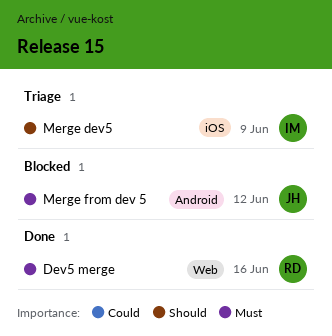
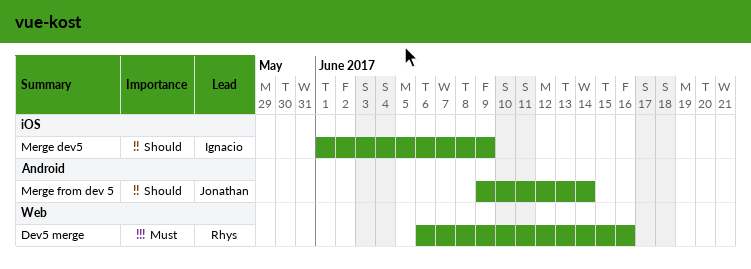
Merge from dev 5, priority: Must -> Should
Merge from dev 5, due: Jun 12 -> Jun 14

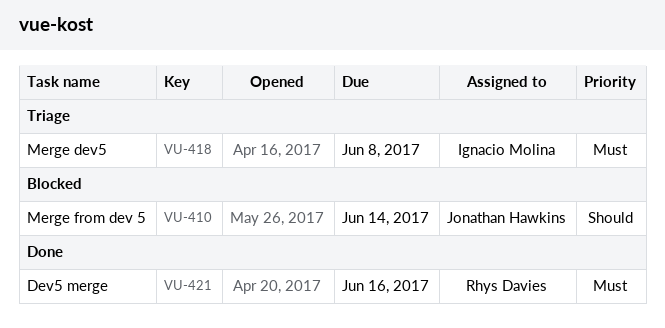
Merge dev5, priority: Should -> Must
Merge dev5, due: Jun 9 -> Jun 8

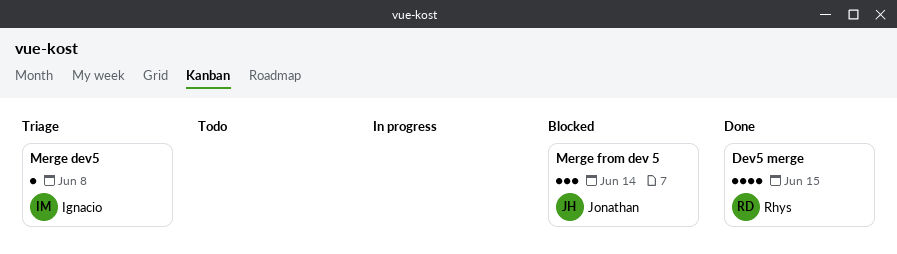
Dev5 merge, due: Jun 16 -> Jun 15

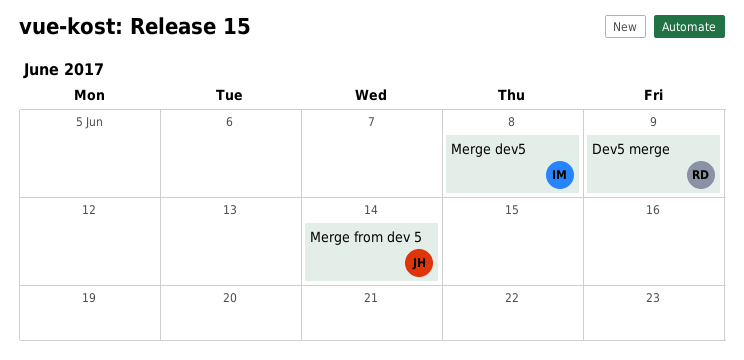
Dev5 merge, due: Jun 15 -> Jun 9

